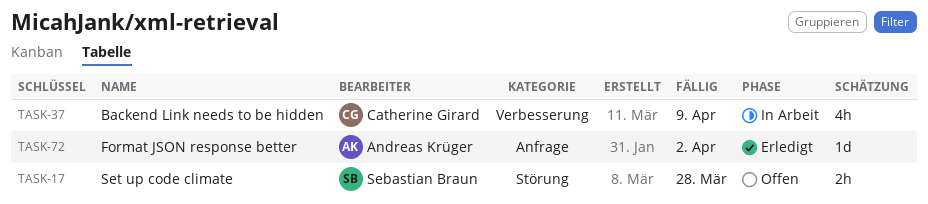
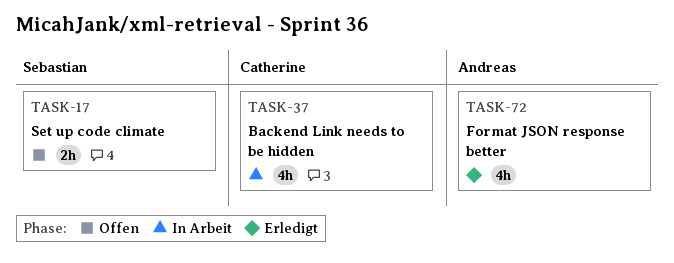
TASK-72, estimate: 1d -> 4h

